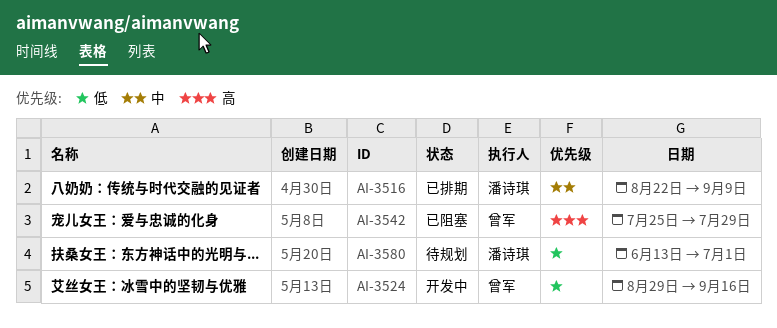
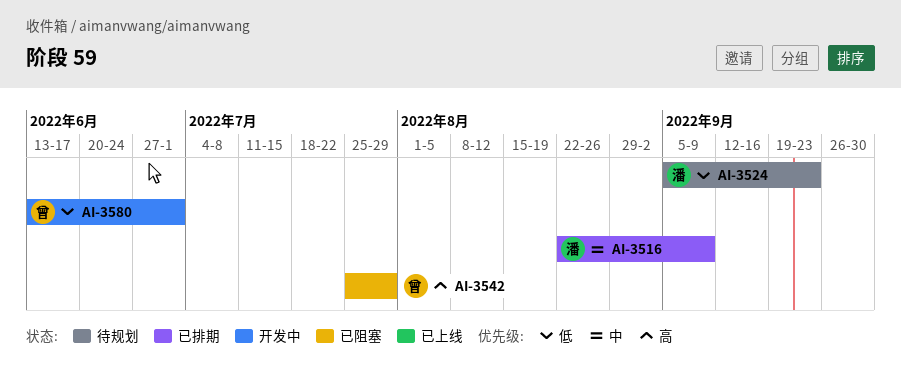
AI-3524, status: 开发中 -> 待规划
AI-3524, owner: 曾军 -> 潘诗琪
AI-3524, start: Aug 29 -> Sep 5
AI-3524, due: Sep 16 -> Sep 23
AI-3580, status: 待规划 -> 开发中
AI-3580, owner: 潘诗琪 -> 曾军

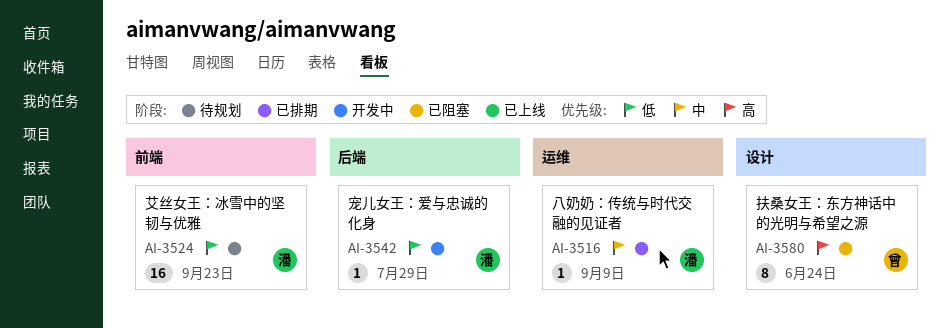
AI-3542, status: 已阻塞 -> 开发中
AI-3542, owner: 曾 -> 潘
AI-3542, priority: 高 -> 低
AI-3580, status: 开发中 -> 已阻塞
AI-3580, priority: 低 -> 高
AI-3580, due: Jul 1 -> Jun 24

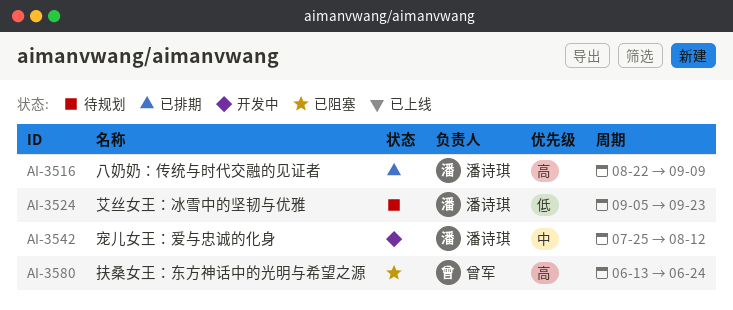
AI-3516, priority: 中 -> 高
AI-3542, priority: 低 -> 中
AI-3542, due: Jul 29 -> Aug 12

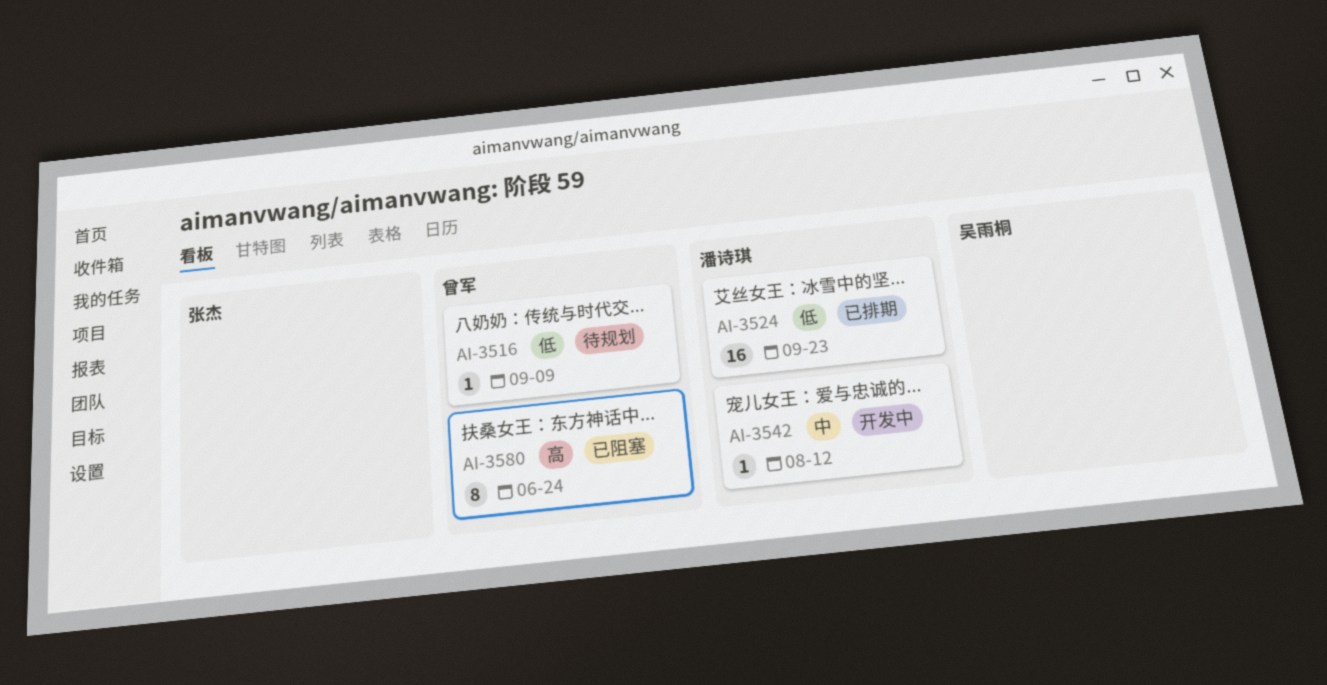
AI-3516, status: 已排期 -> 待规划
AI-3516, owner: 潘诗琪 -> 曾军
AI-3516, priority: 高 -> 低
AI-3524, status: 待规划 -> 已排期

